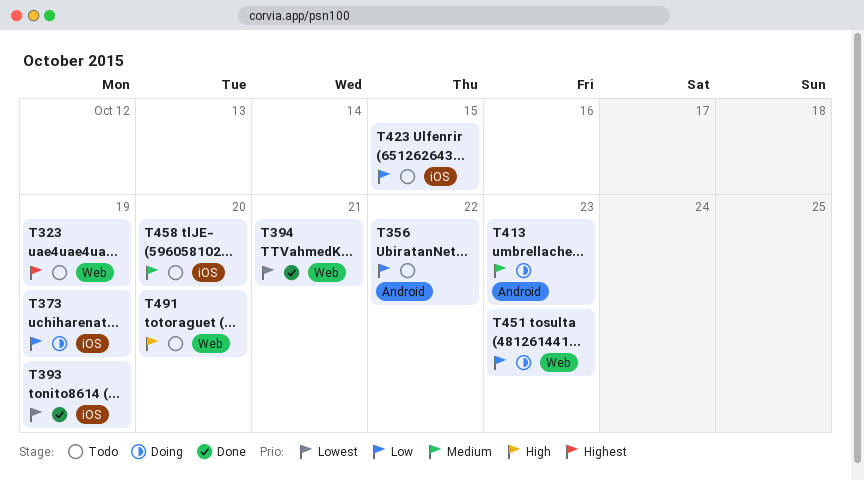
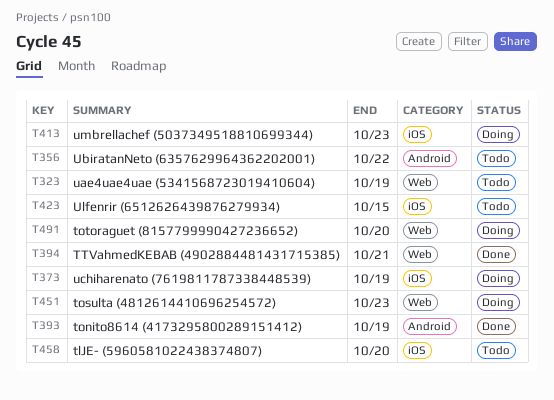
T393, label: iOS -> Android
T413, label: Android -> iOS
T491, status: Todo -> Doing

